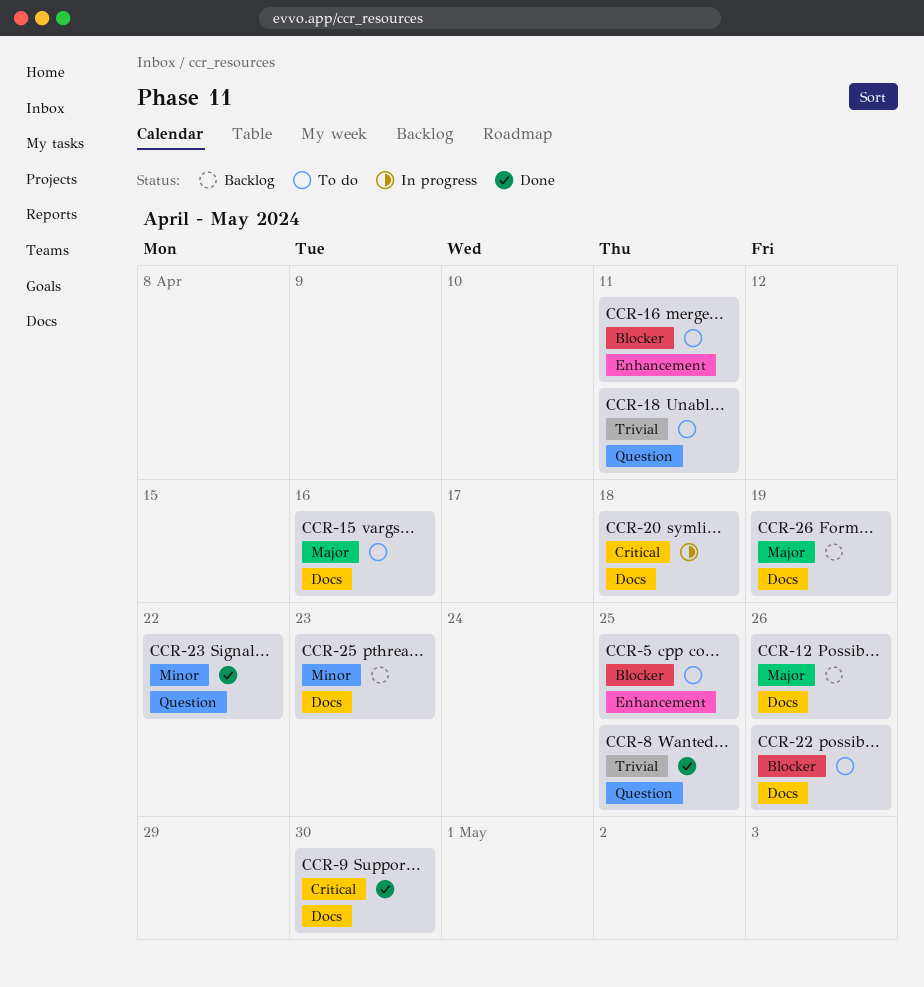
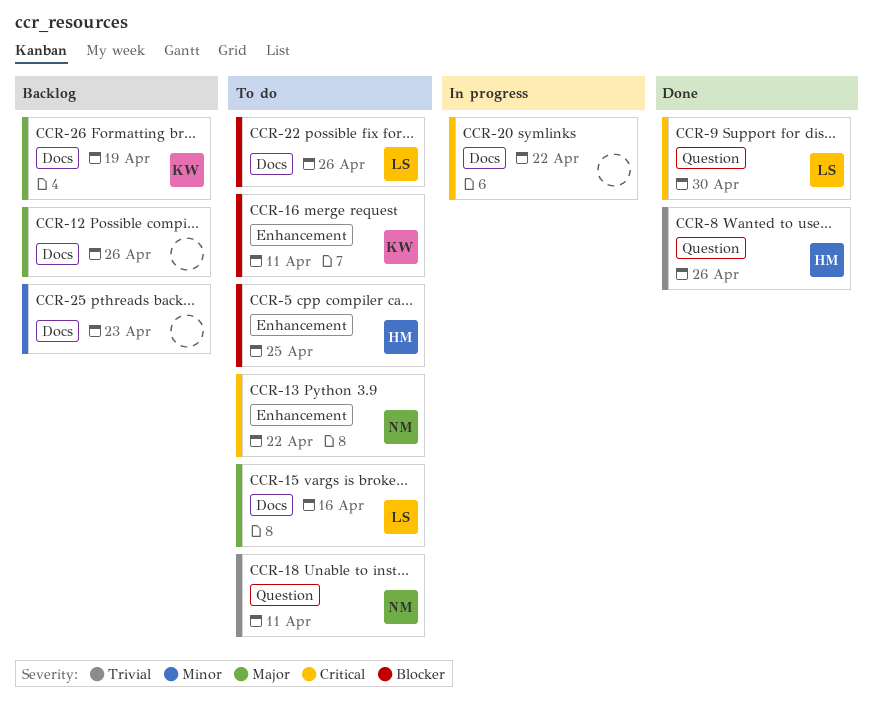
CCR-8, due: Apr 25 -> Apr 26
CCR-9, label: Docs -> Question
CCR-13: none -> present
CCR-20, due: Apr 18 -> Apr 22
CCR-23: present -> none

